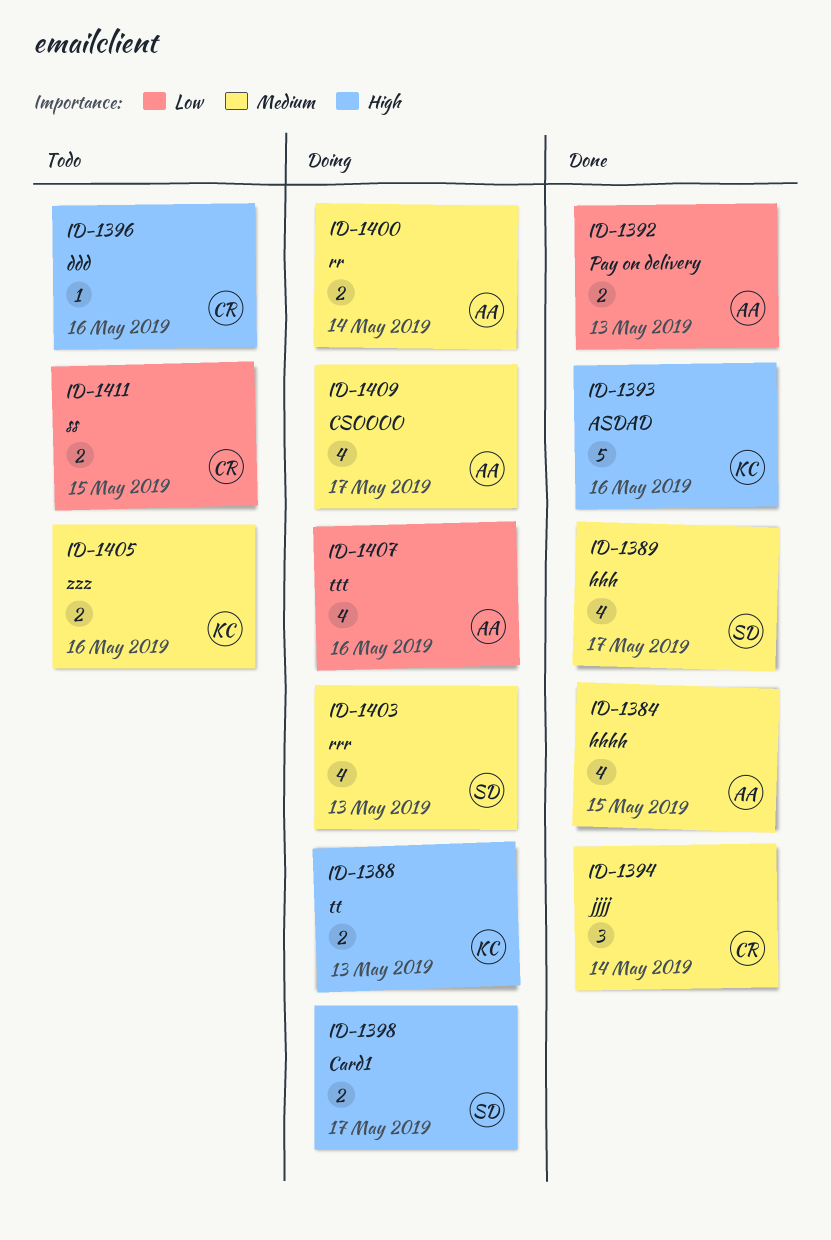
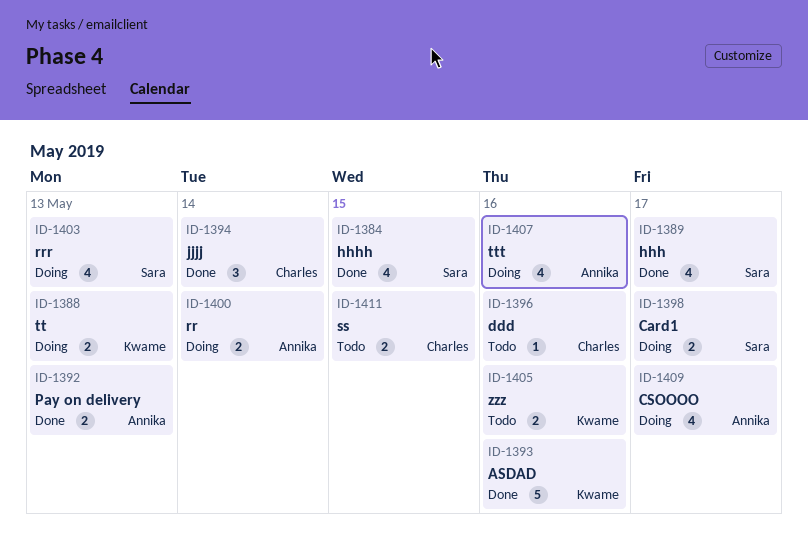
ID-1384, owner: Annika -> Sara

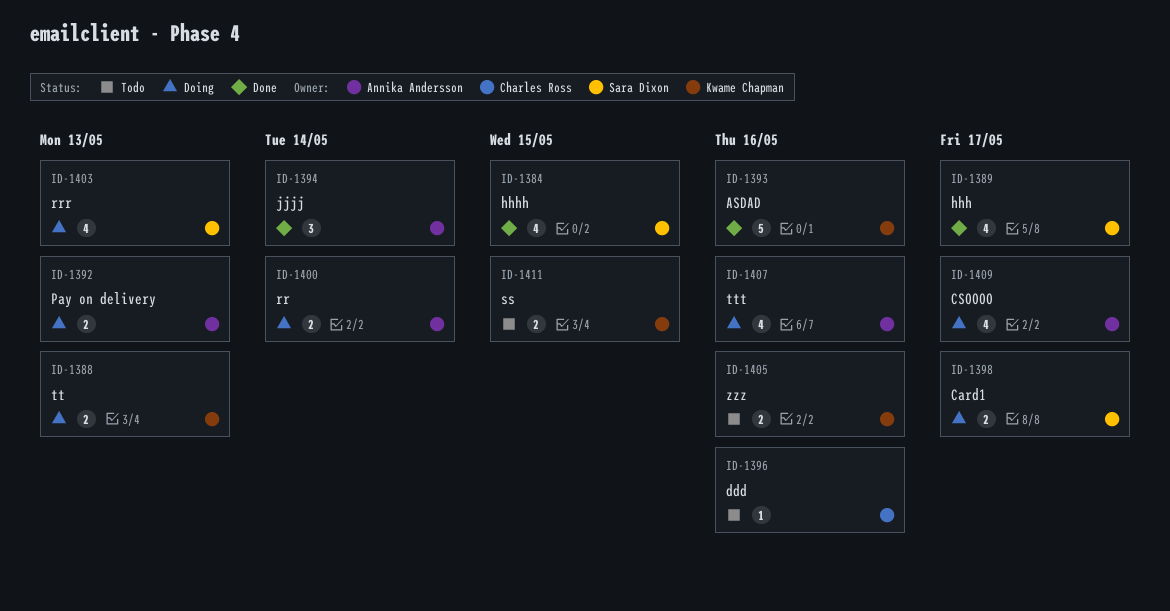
ID-1392, status: Done -> Doing
ID-1394, owner: Charles Ross -> Annika Andersson
ID-1411, owner: Charles Ross -> Kwame Chapman

